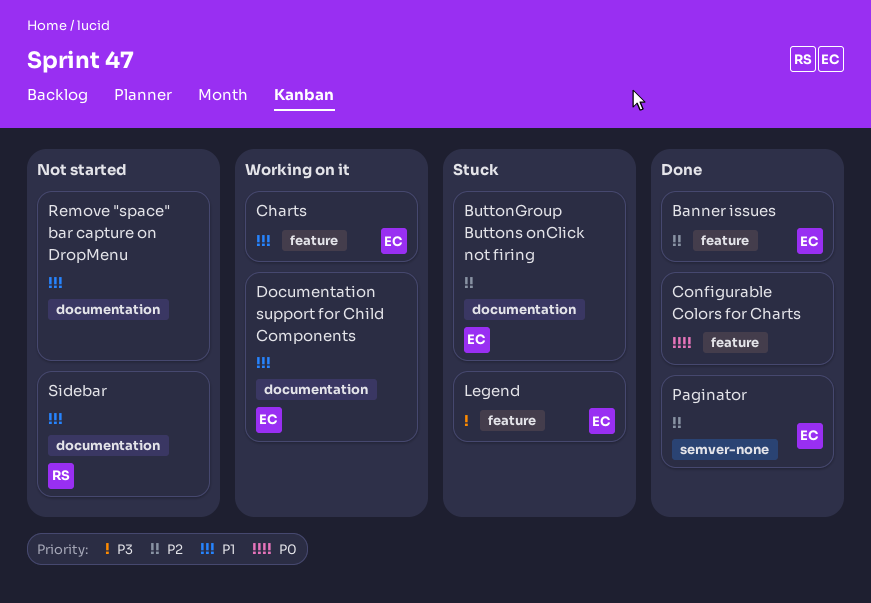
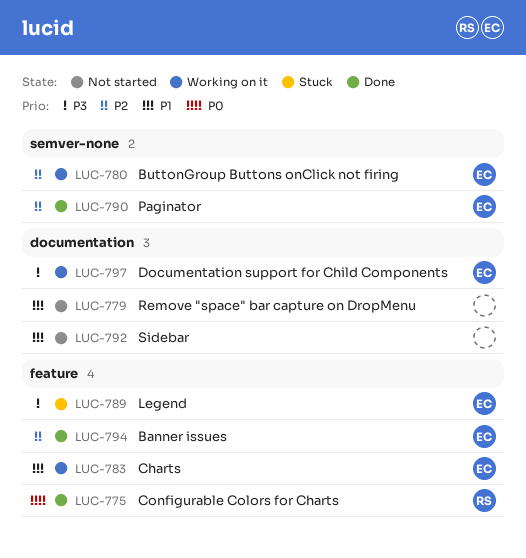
ButtonGroup Buttons onClick not firing, status: Stuck -> Working on it
ButtonGroup Buttons onClick not firing, label: documentation -> semver-none
Configurable Colors for Charts, owner: none -> RS
Documentation support for Child Components, priority: P1 -> P3
Sidebar, owner: RS -> none

